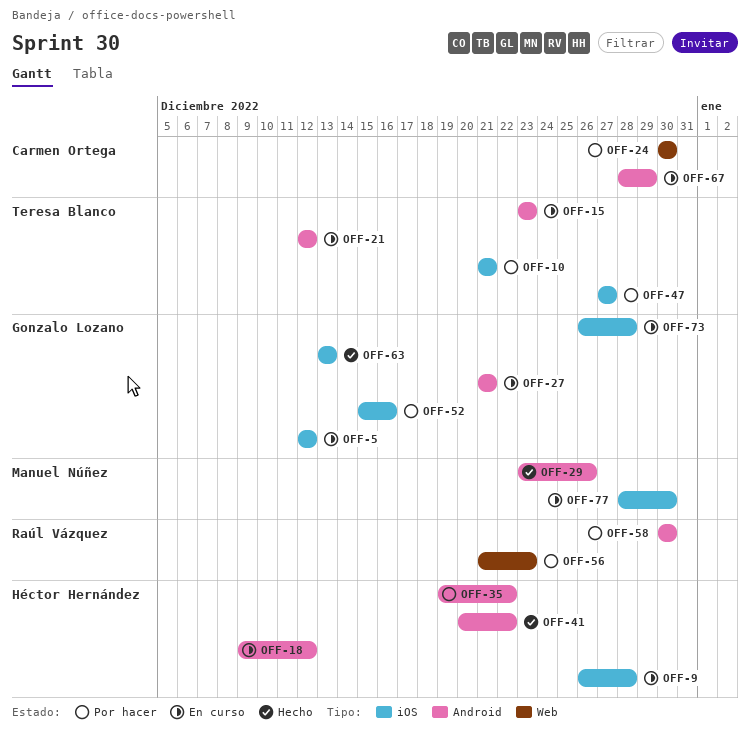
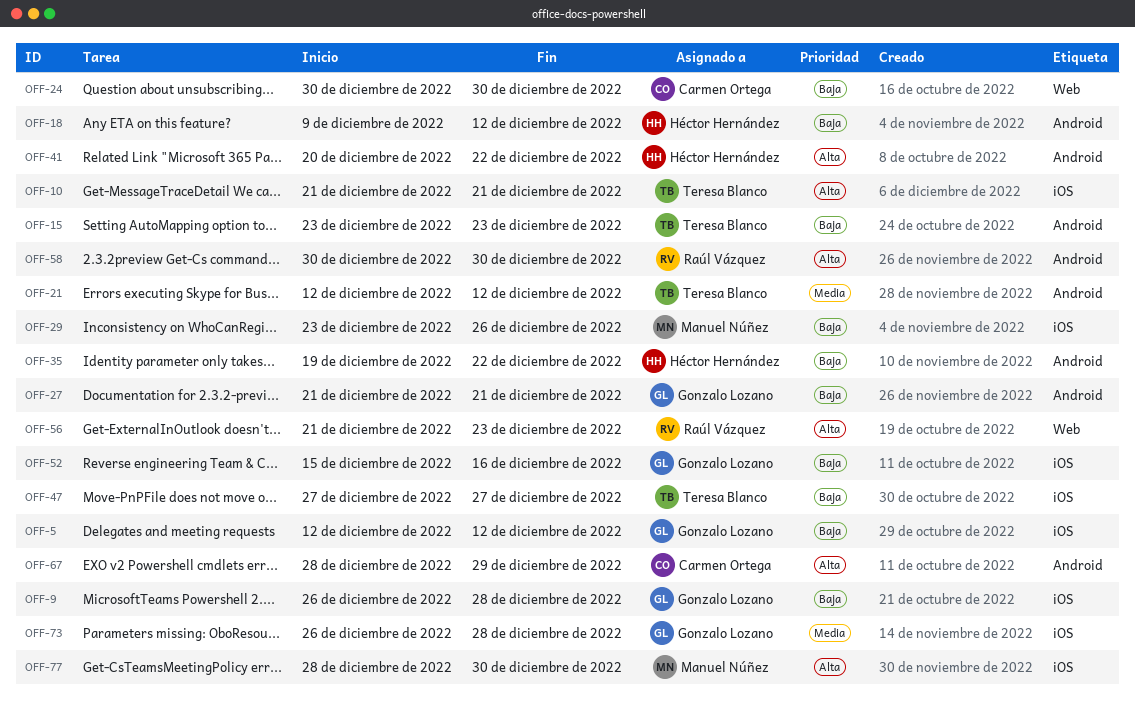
OFF-9, owner: Héctor Hernández -> Gonzalo Lozano
OFF-29, label: Android -> iOS
OFF-63: present -> none

